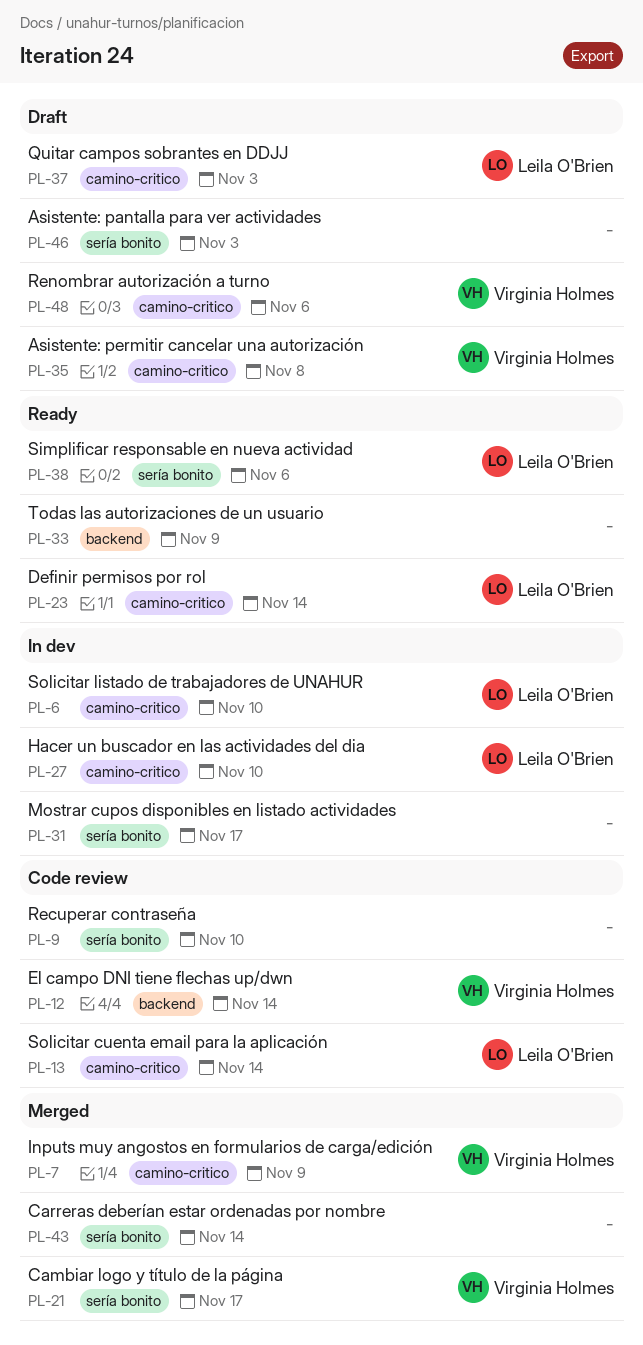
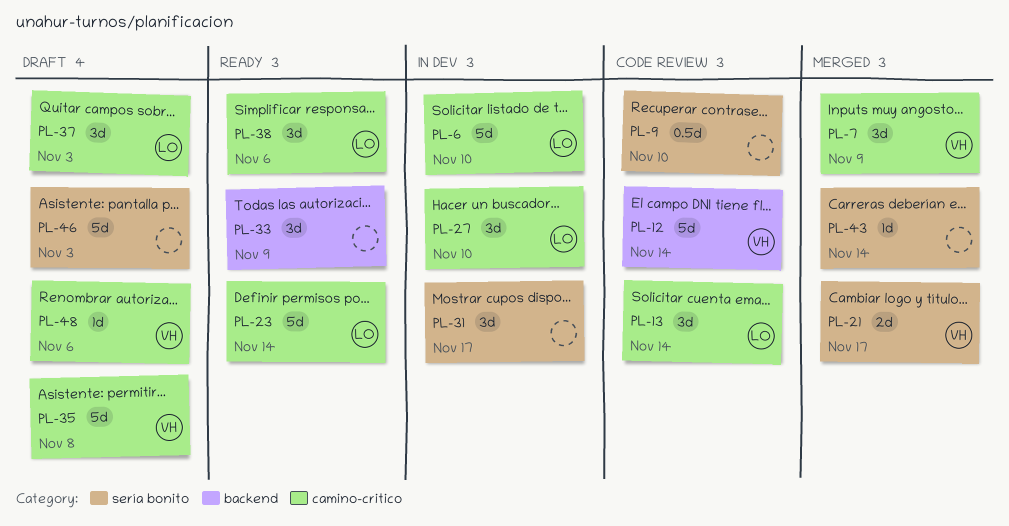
PL-38, label: sería bonito -> camino-critico

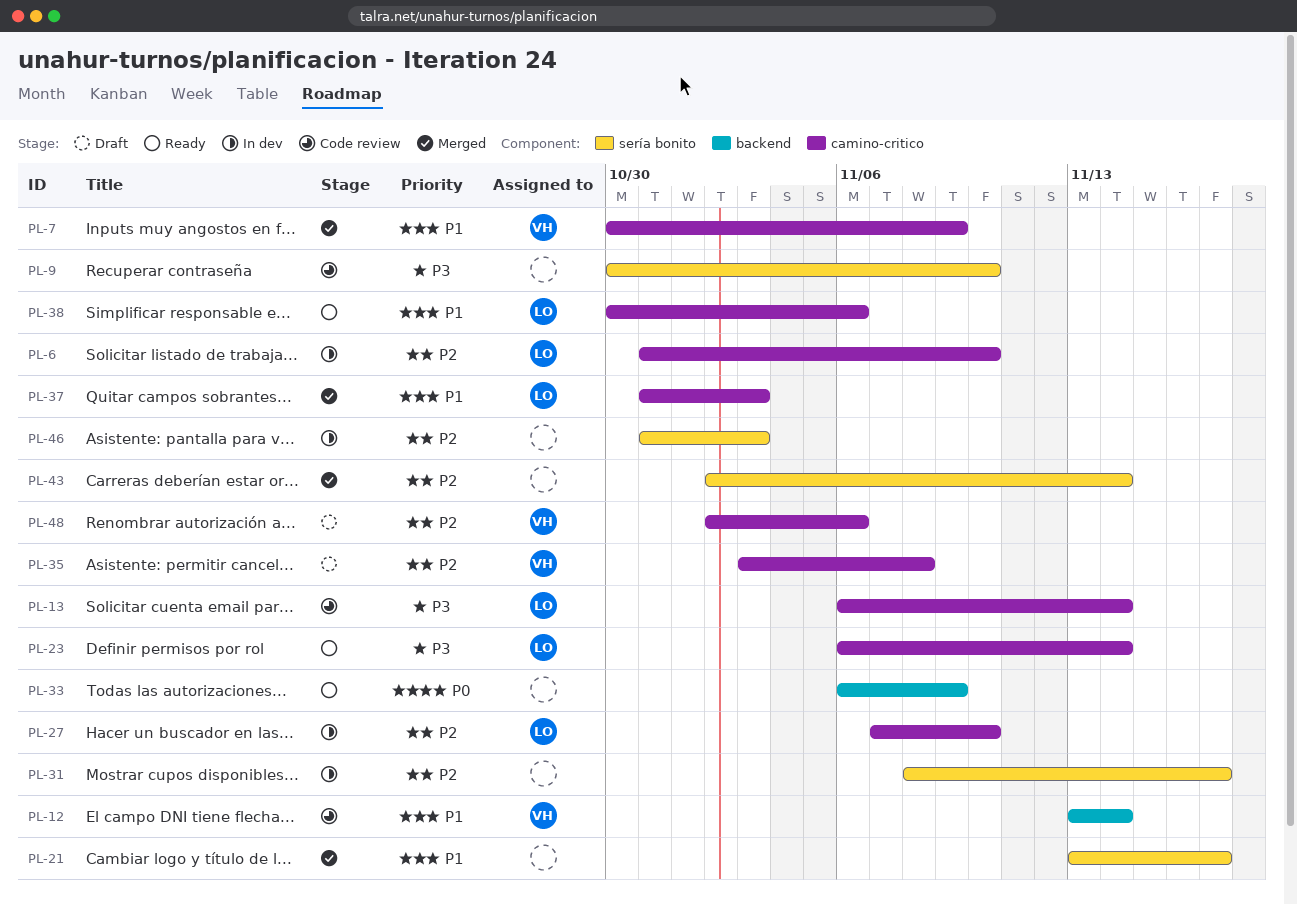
PL-21, owner: VH -> none
PL-37, status: Draft -> Merged
PL-46, status: Draft -> In dev

